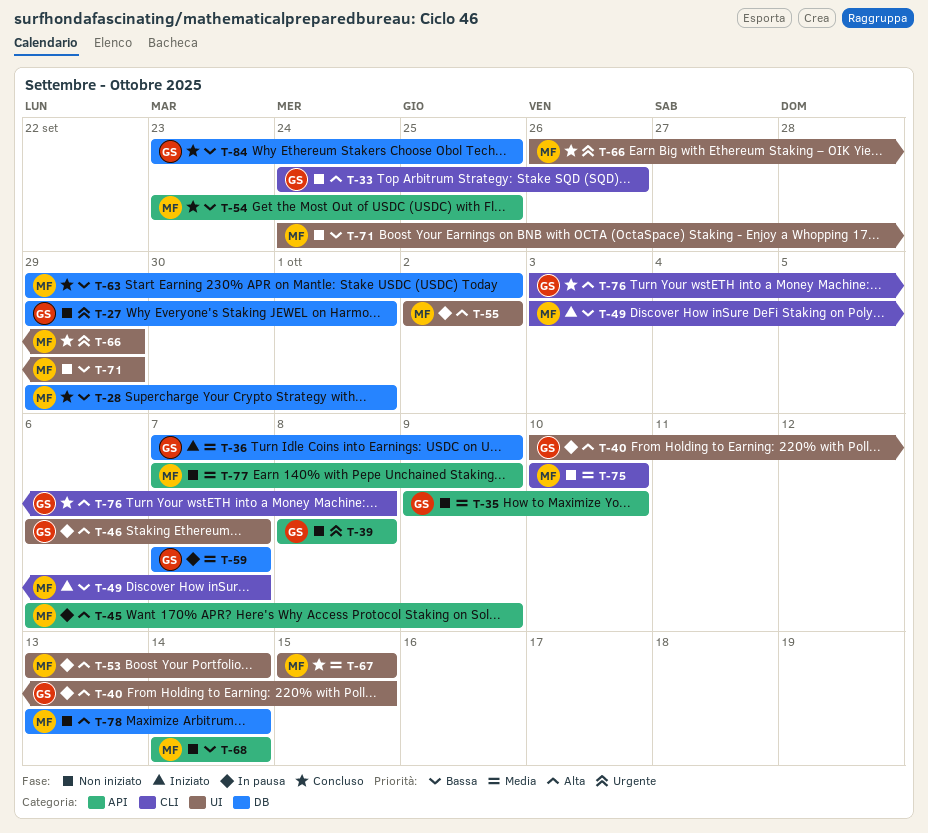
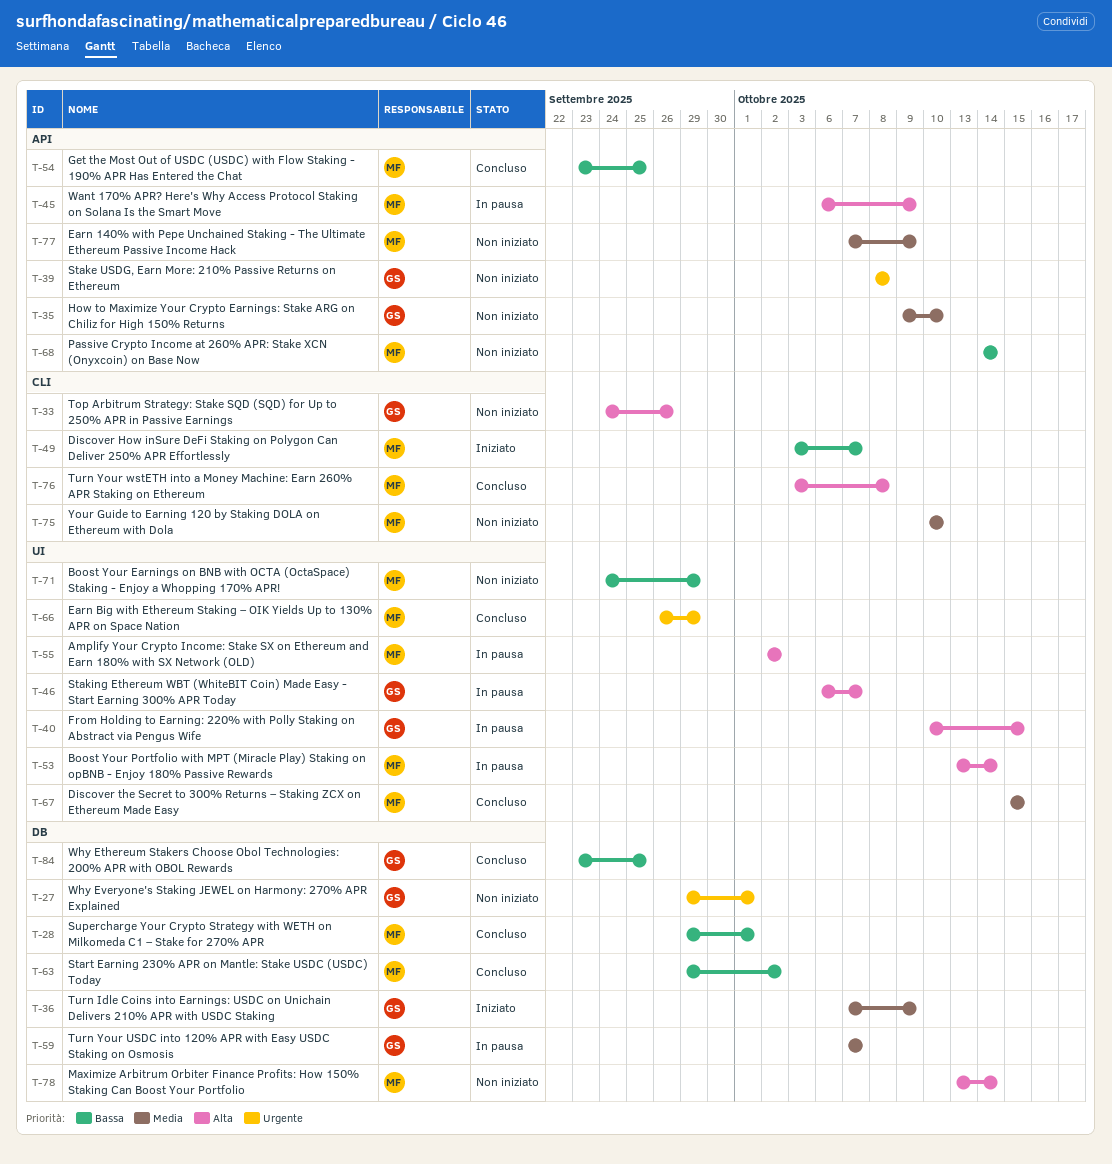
T-76, owner: GS -> MF

